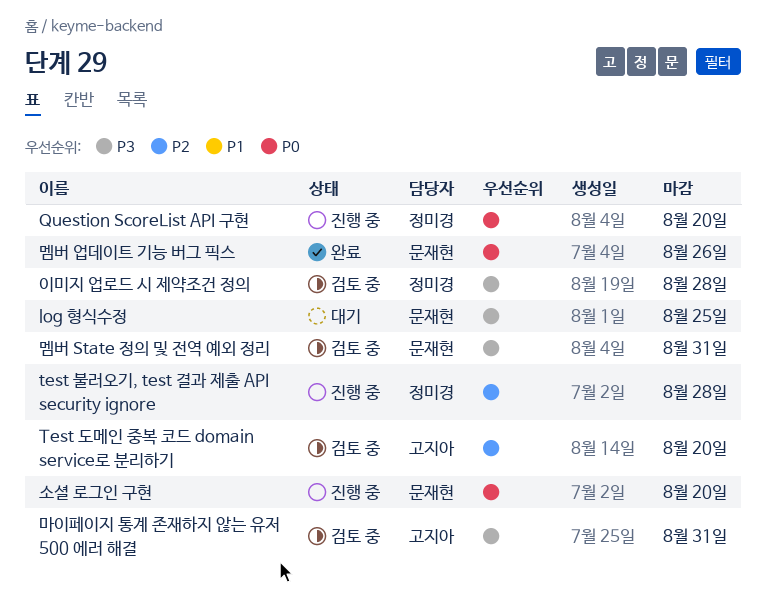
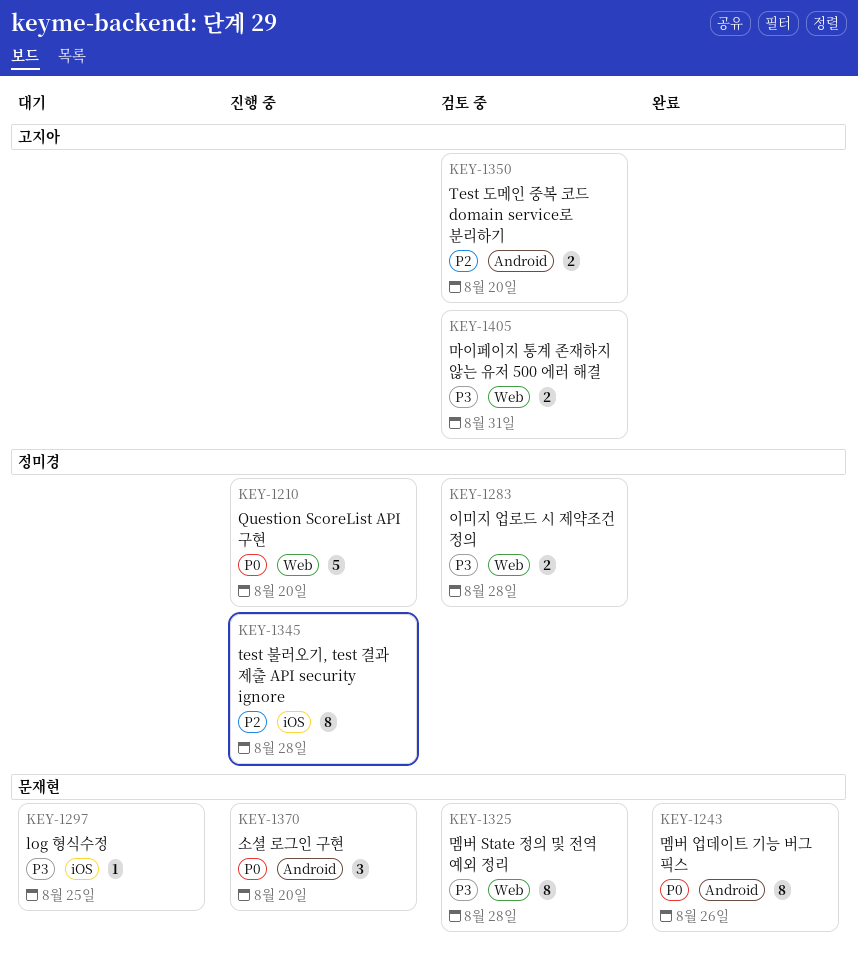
멤버 State 정의 및 전역 예외 정리, due: Aug 31 -> Aug 28

